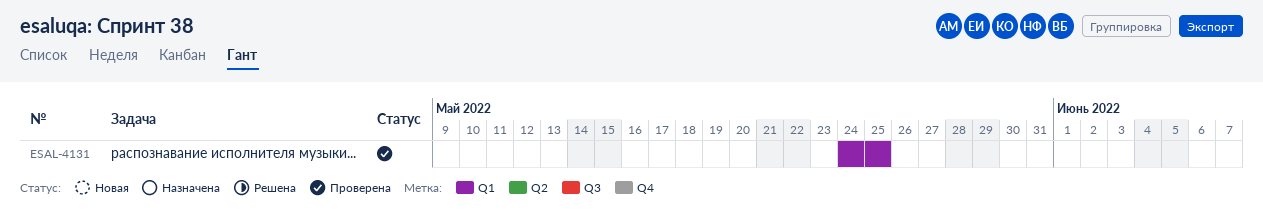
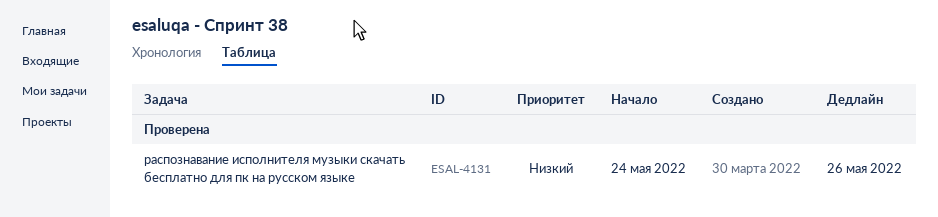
ESAL-4131, due: May 25 -> May 26

